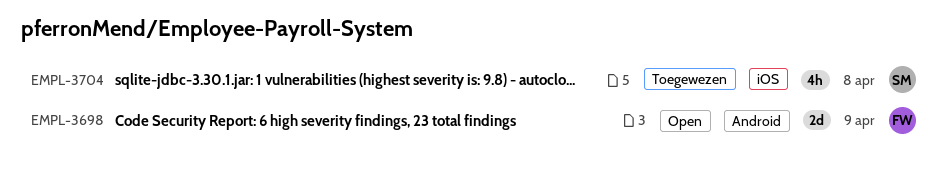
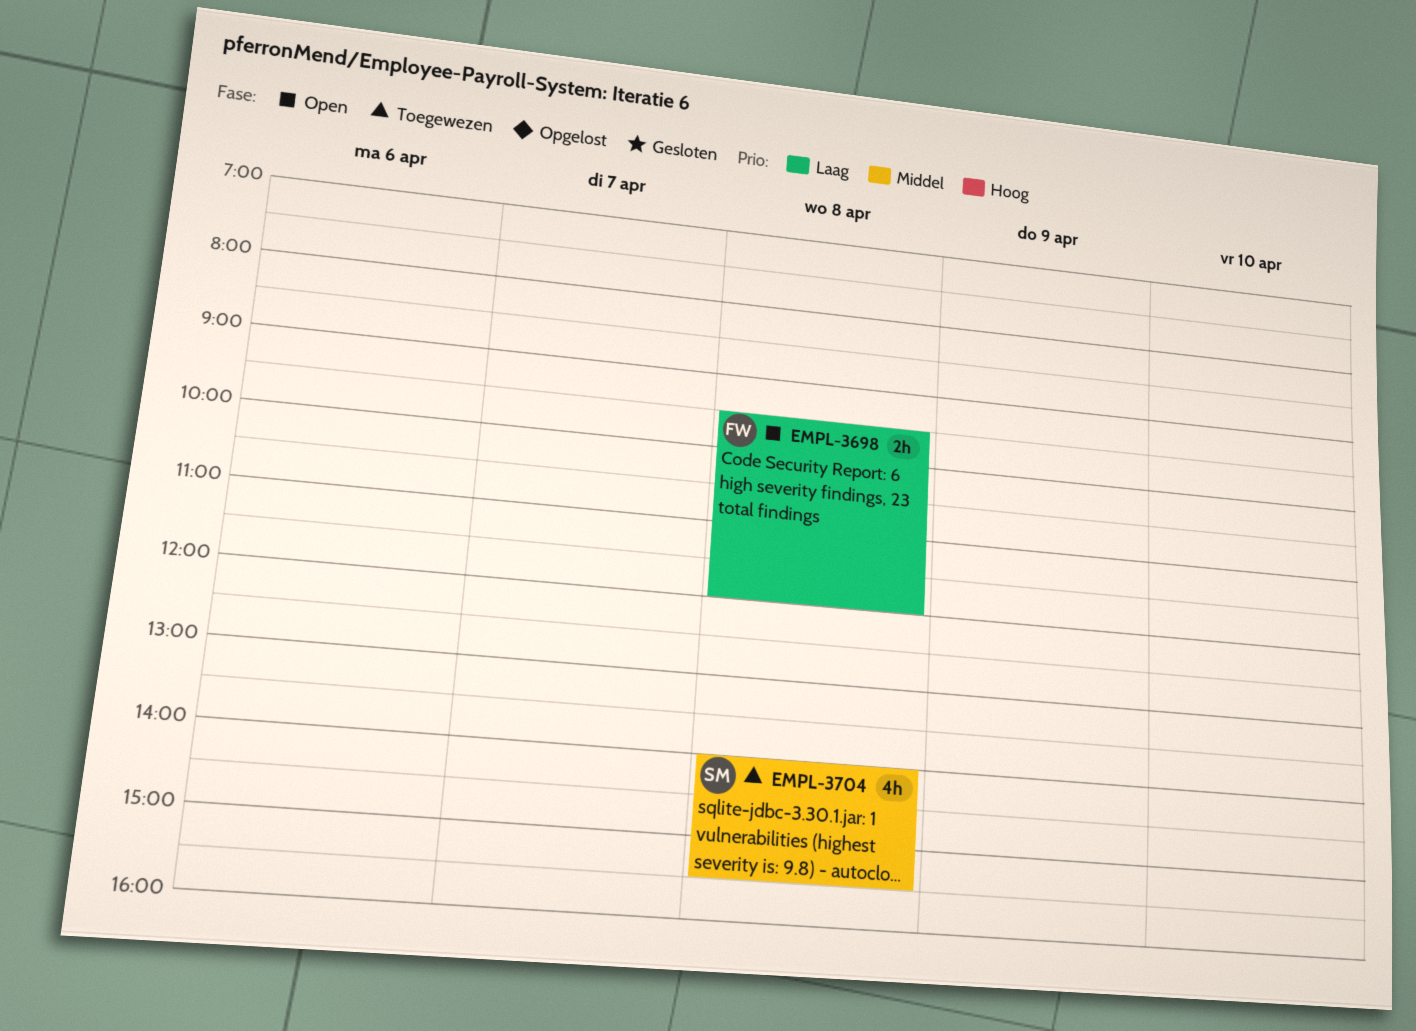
EMPL-3698, estimate: 2d -> 2h
EMPL-3698, day: Apr 9 -> Apr 8

